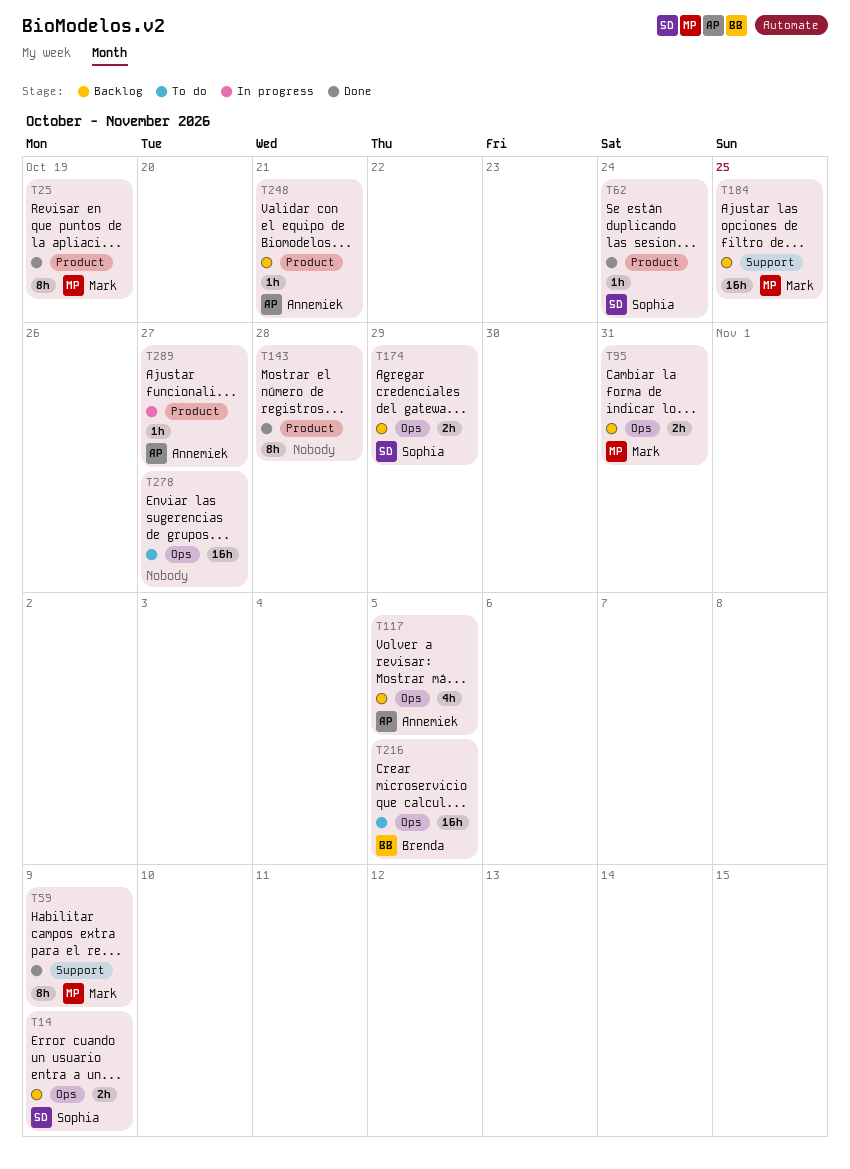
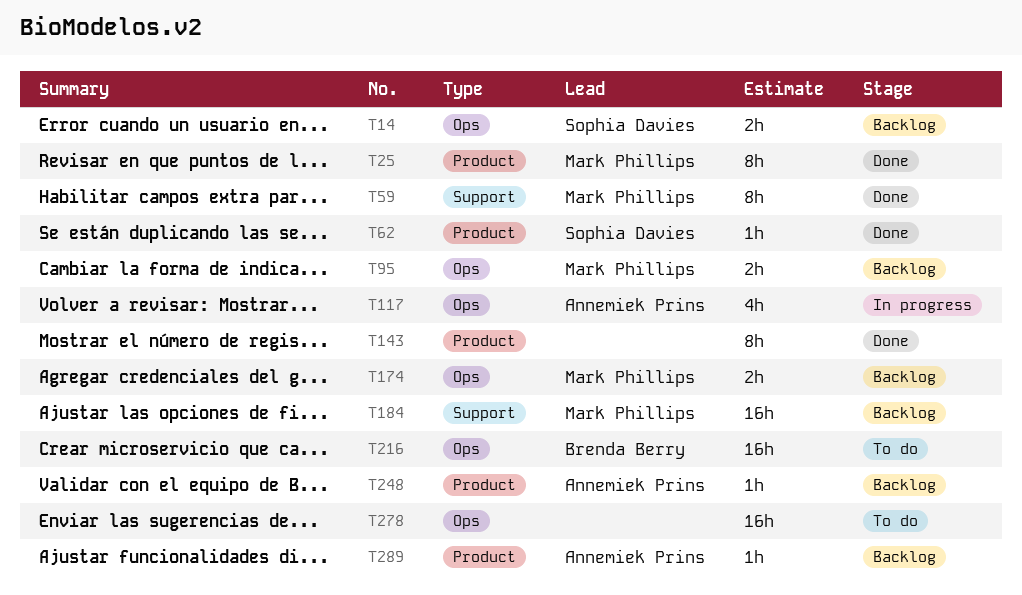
T117, status: Backlog -> In progress
T174, owner: Sophia Davies -> Mark Phillips
T289, status: In progress -> Backlog

